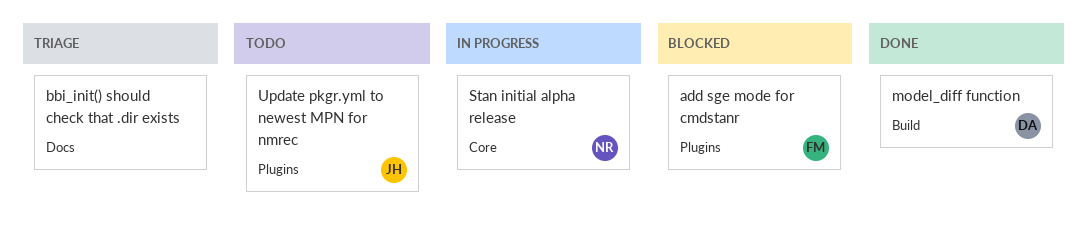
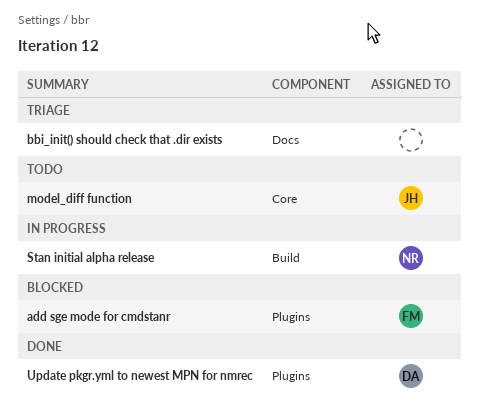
model_diff function, status: Done -> Todo
model_diff function, owner: DA -> JH
model_diff function, label: Build -> Core
Stan initial alpha release, label: Core -> Build
Update pkgr.yml to newest MPN for nmrec, status: Todo -> Done
Update pkgr.yml to newest MPN for nmrec, owner: JH -> DA

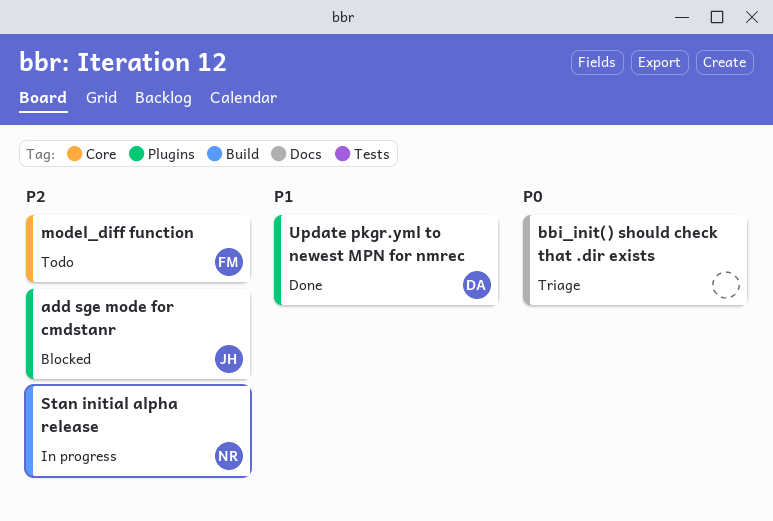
add sge mode for cmdstanr, owner: FM -> JH
model_diff function, owner: JH -> FM

